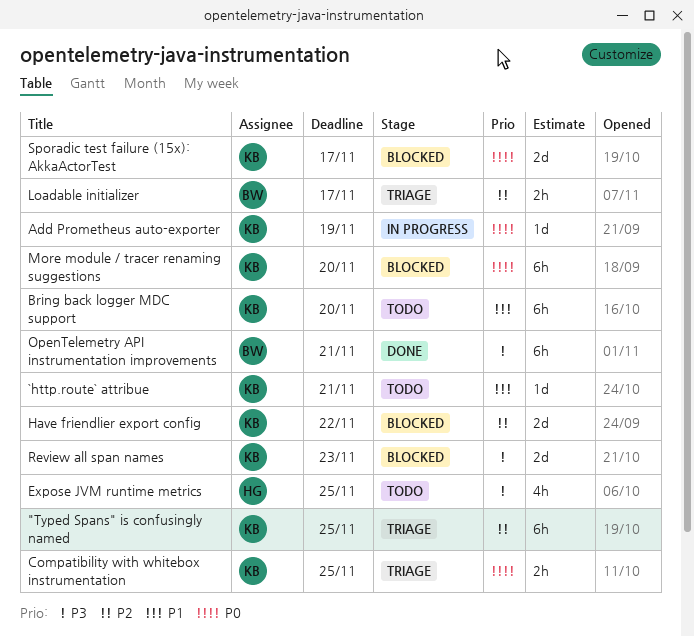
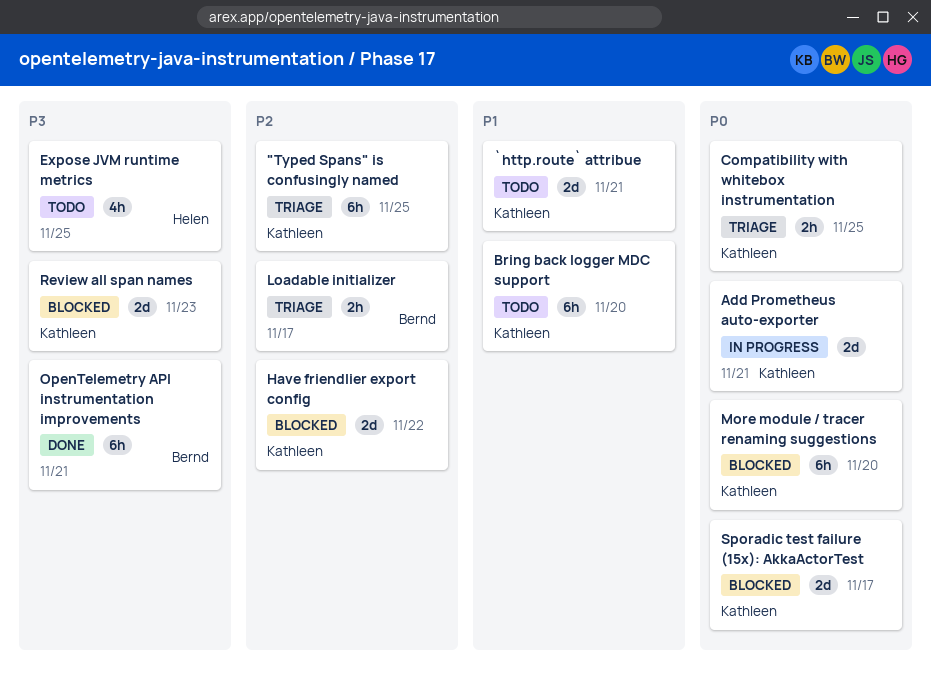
`http.route` attribue, estimate: 1d -> 2d
Add Prometheus auto-exporter, estimate: 1d -> 2d
Add Prometheus auto-exporter, due: Nov 19 -> Nov 21

